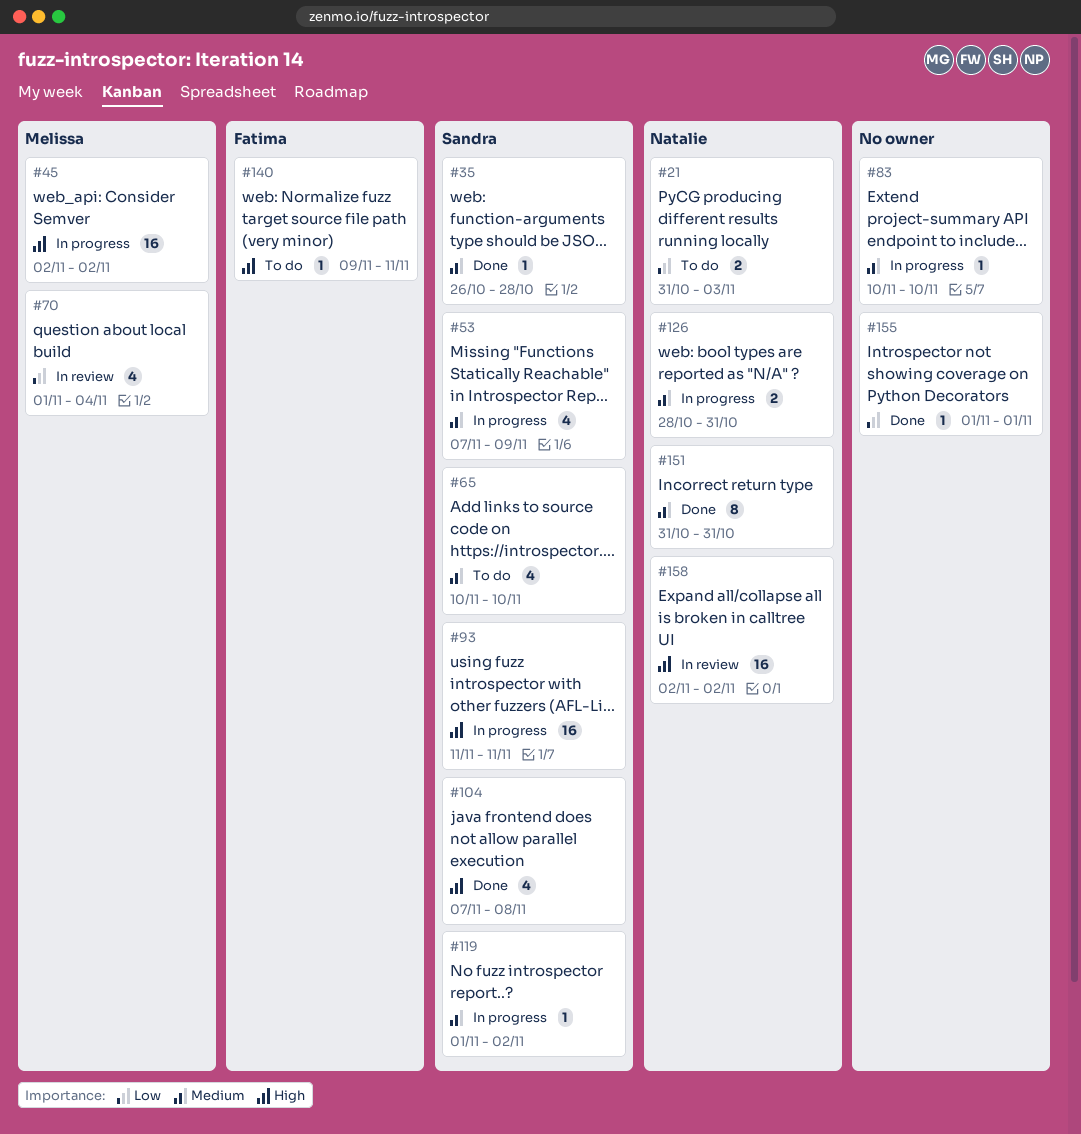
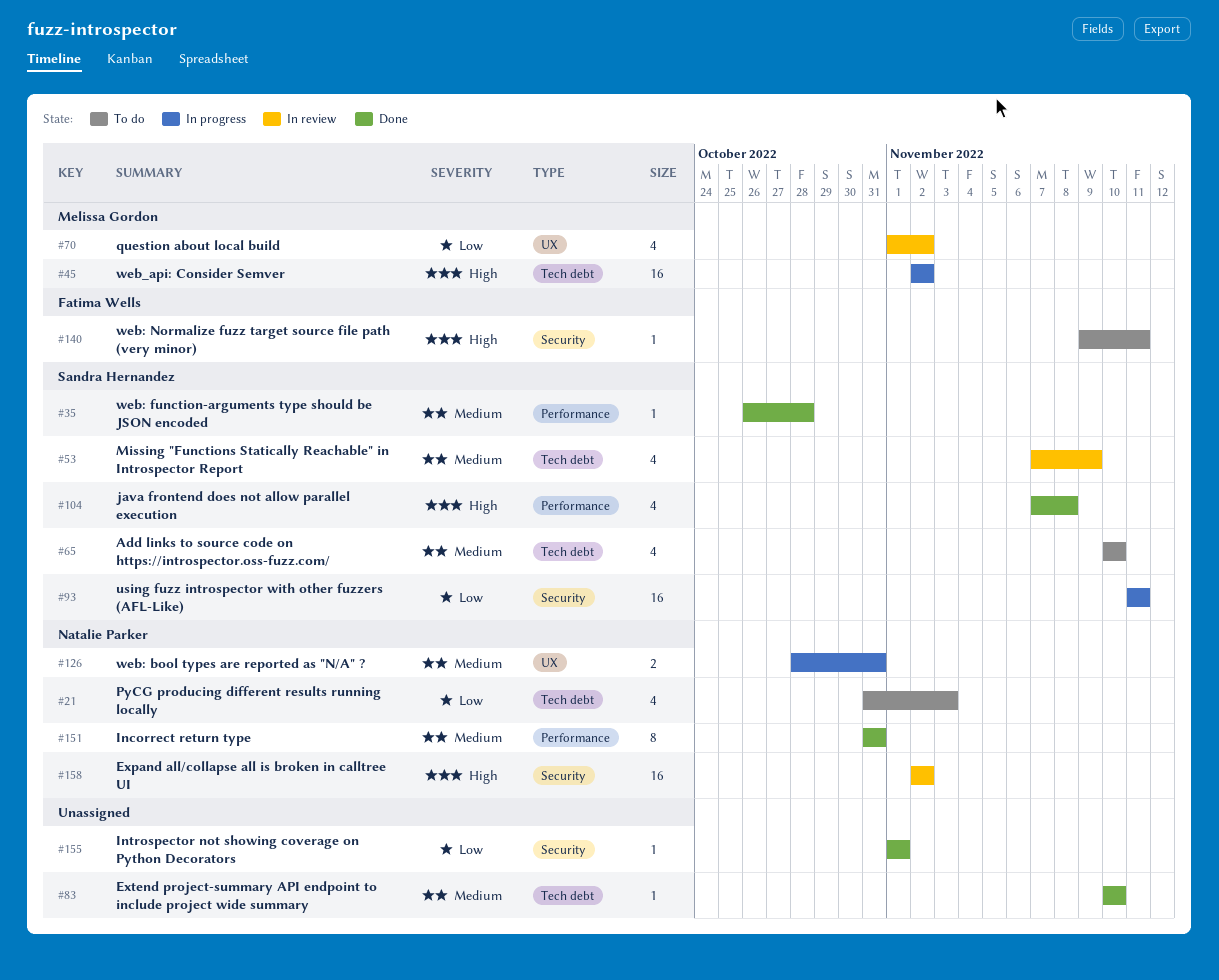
#21, estimate: 2 -> 4
#53, status: In progress -> In review
#70, due: Nov 4 -> Nov 2
#83, status: In progress -> Done
#93, priority: High -> Low
#119: present -> none

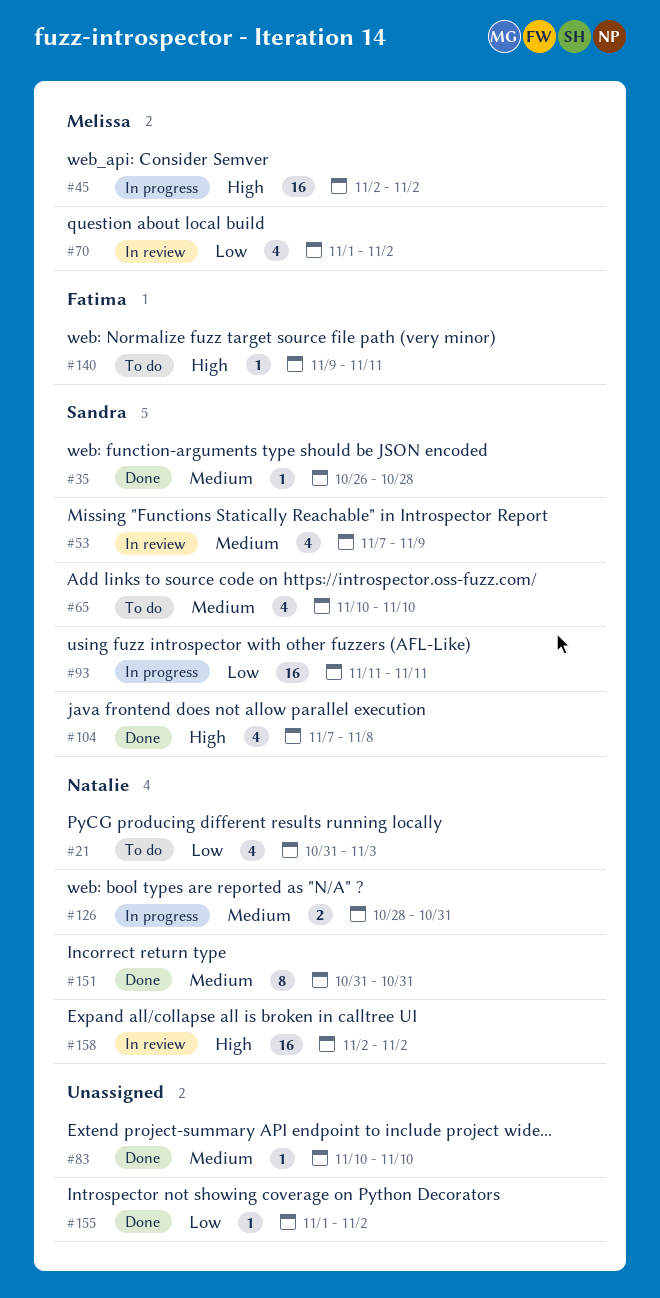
#155, due: Nov 1 -> Nov 2

